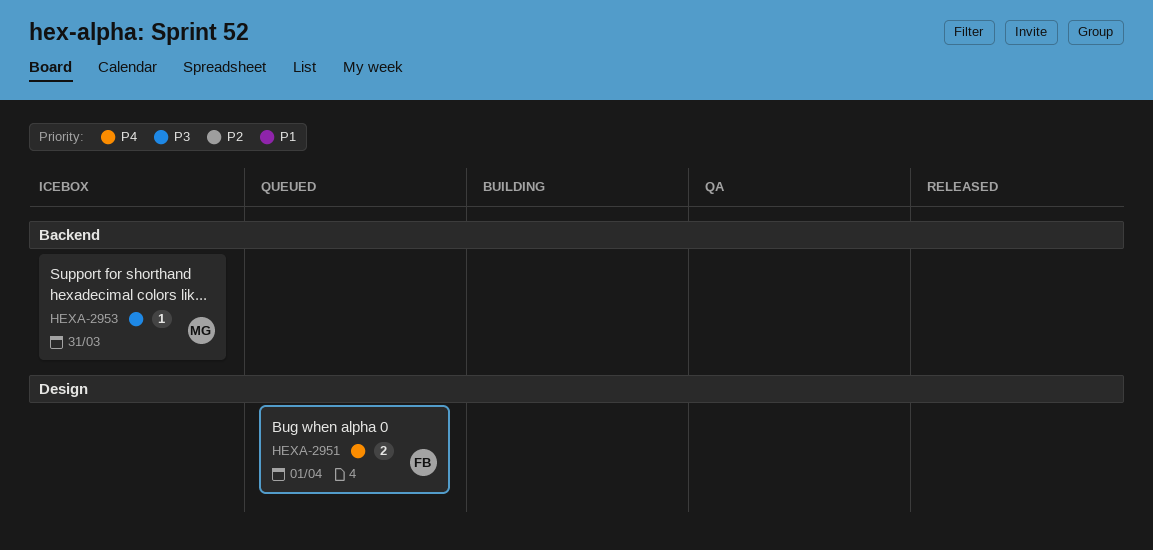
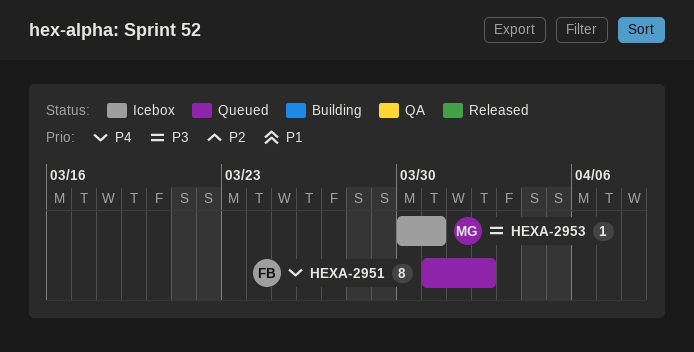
HEXA-2951, estimate: 2 -> 8
HEXA-2951, due: Apr 1 -> Apr 2

